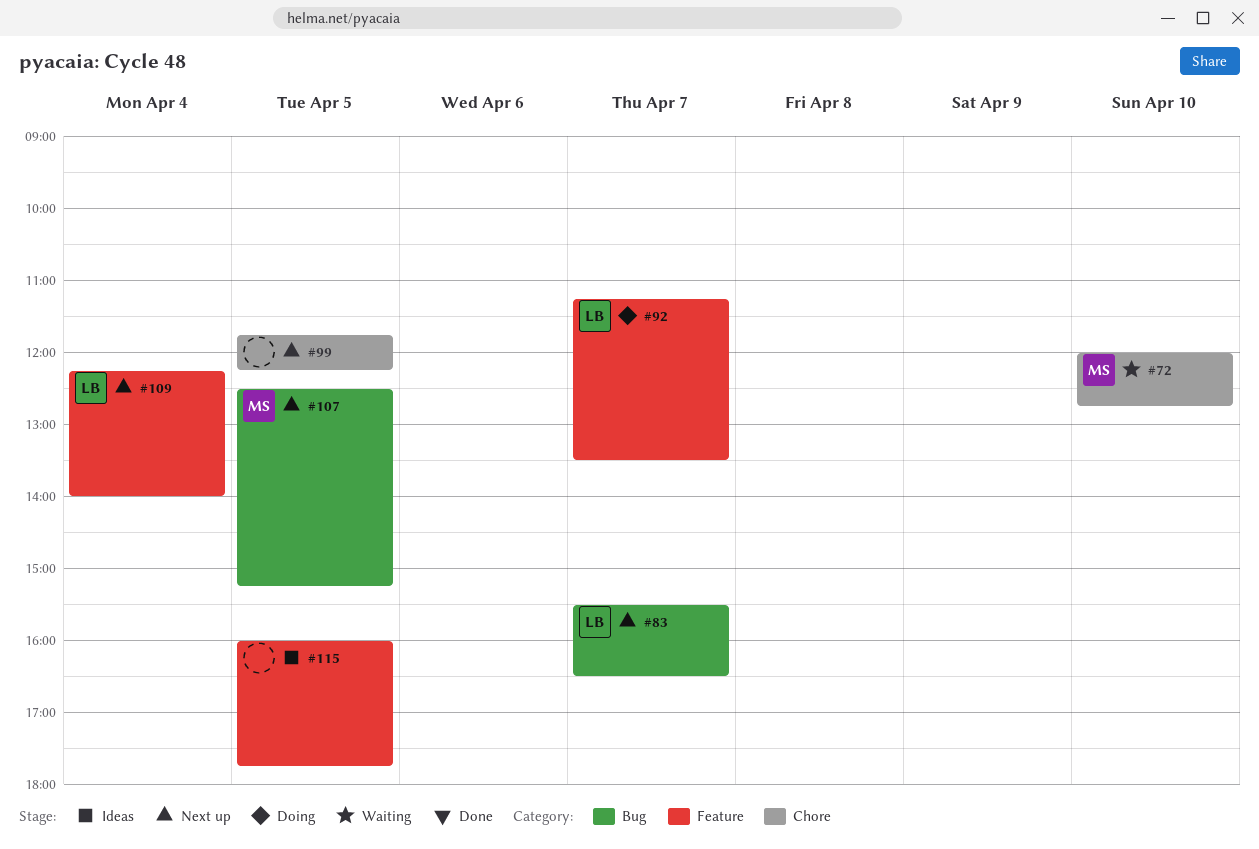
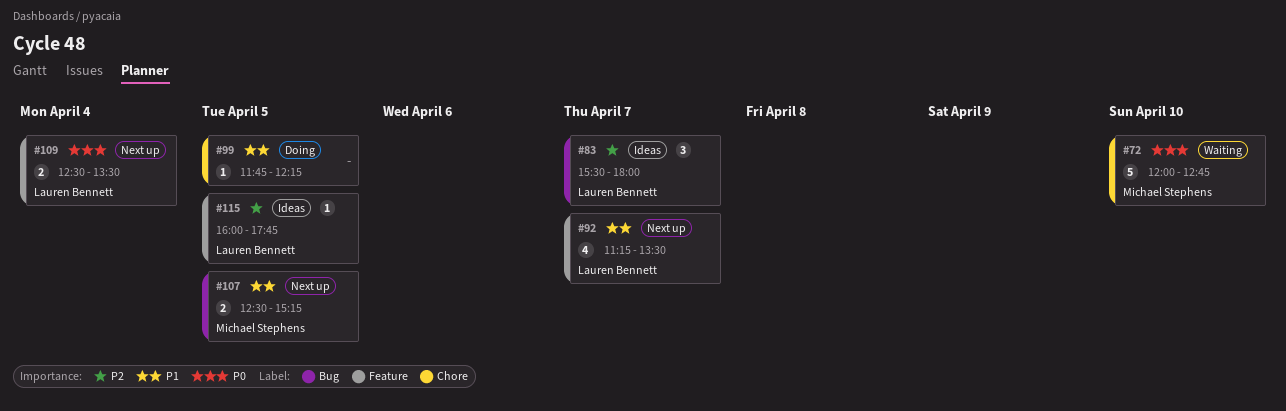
#83, status: Next up -> Ideas
#83, ends: 16:30 -> 18:00
#92, status: Doing -> Next up
#99, status: Next up -> Doing
#109, begins: 12:15 -> 12:30
#109, ends: 14:00 -> 13:30
#115, owner: none -> Lauren Bennett

